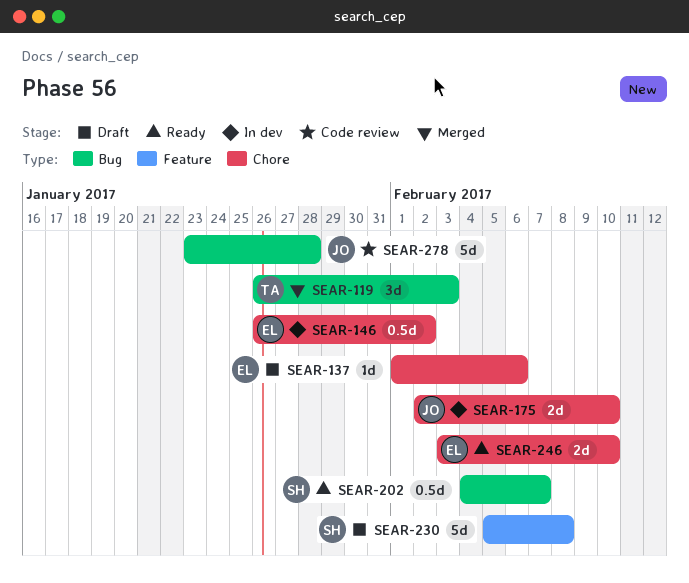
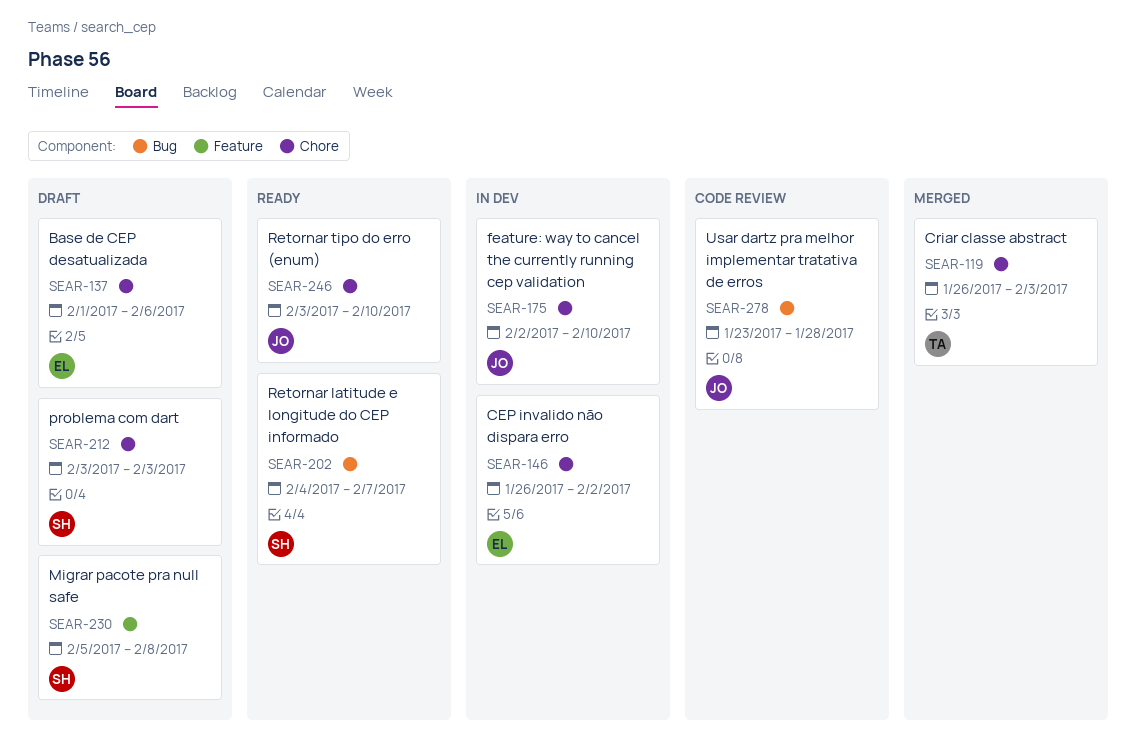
SEAR-119, label: Bug -> Chore
SEAR-212: none -> present
SEAR-246, owner: EL -> JO

